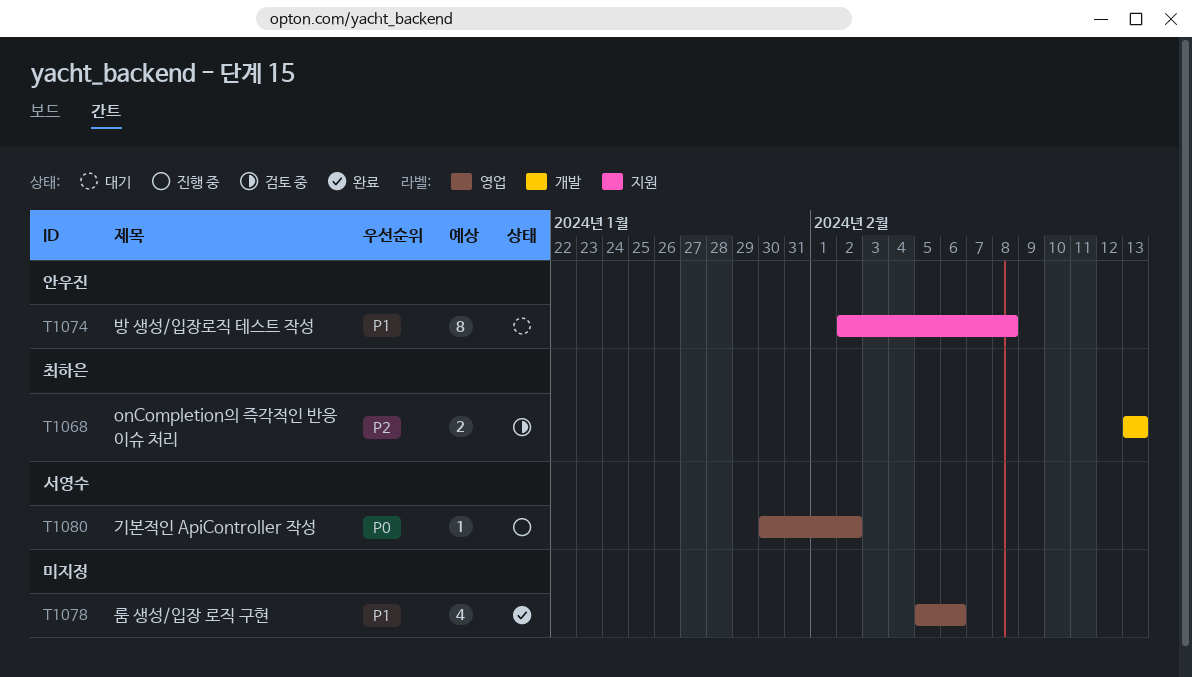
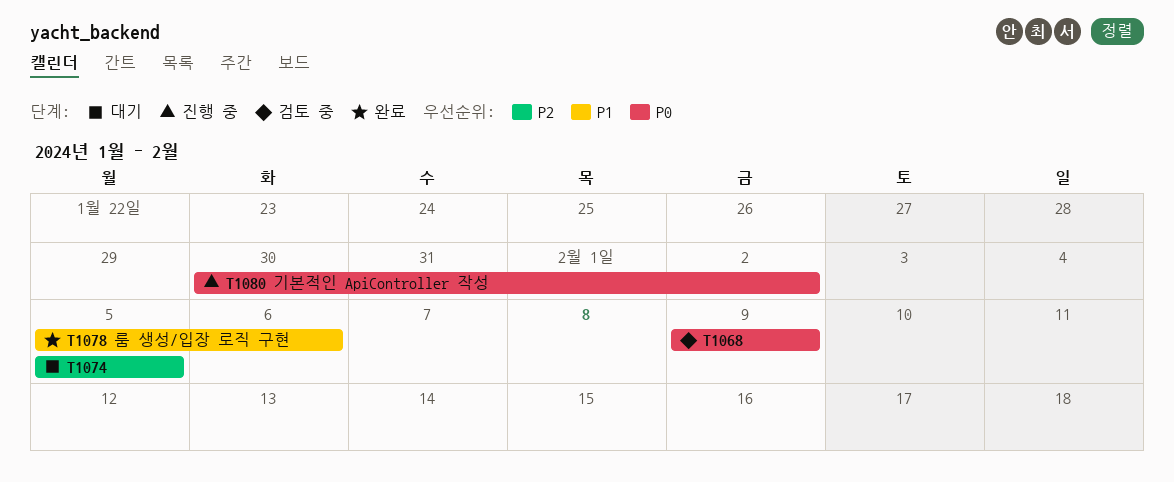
T1068, priority: P2 -> P0
T1068, start: Feb 13 -> Feb 9
T1068, due: Feb 13 -> Feb 9
T1074, priority: P1 -> P2
T1074, start: Feb 2 -> Feb 5
T1074, due: Feb 8 -> Feb 5

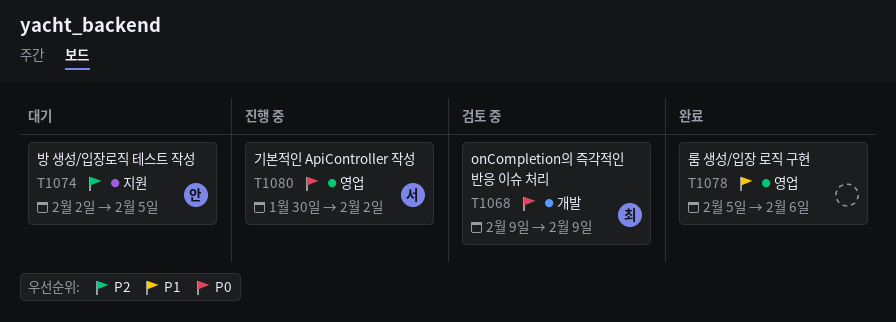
T1074, start: Feb 5 -> Feb 2

